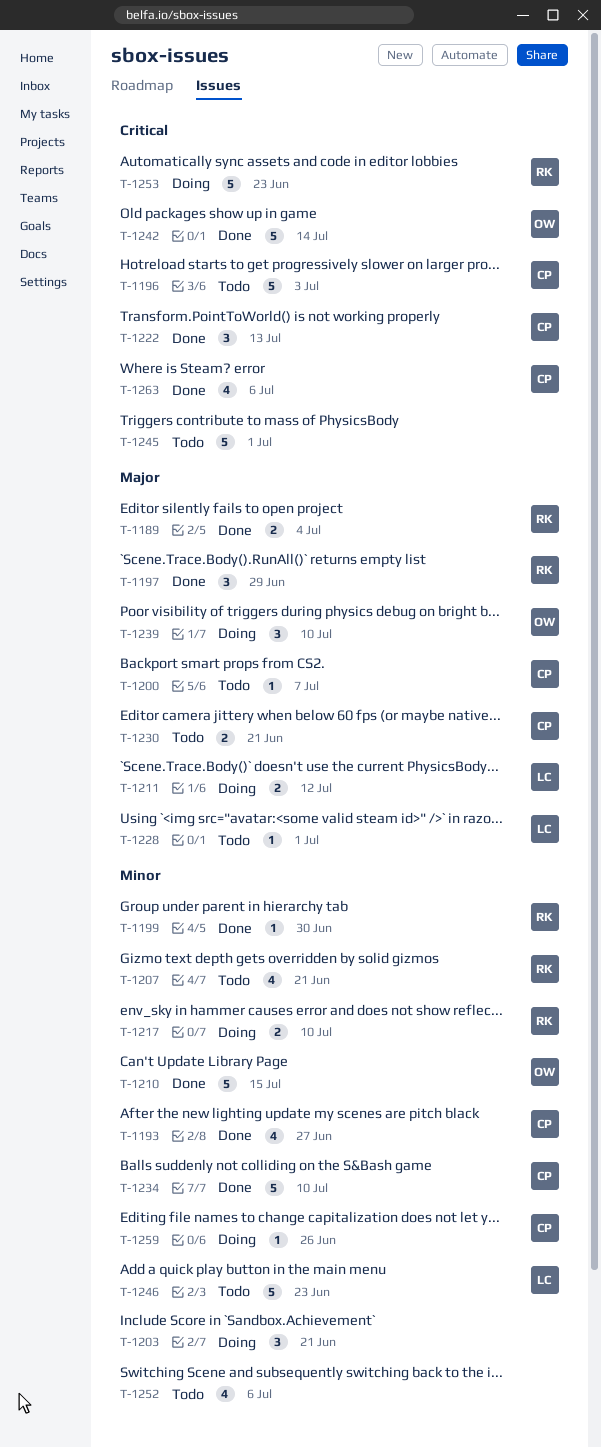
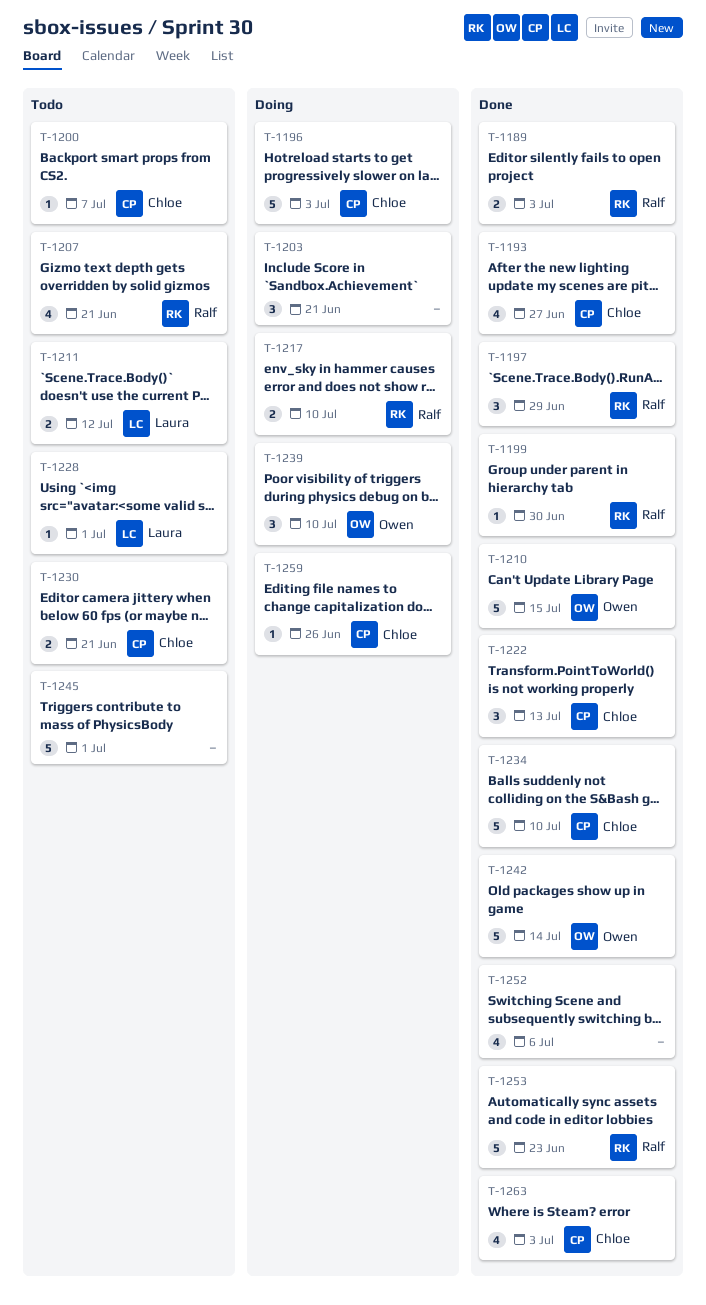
T-1189, due: Jul 4 -> Jul 3
T-1196, status: Todo -> Doing
T-1211, status: Doing -> Todo
T-1246: present -> none
T-1252, status: Todo -> Done
T-1253, status: Doing -> Done
T-1263, due: Jul 6 -> Jul 3

